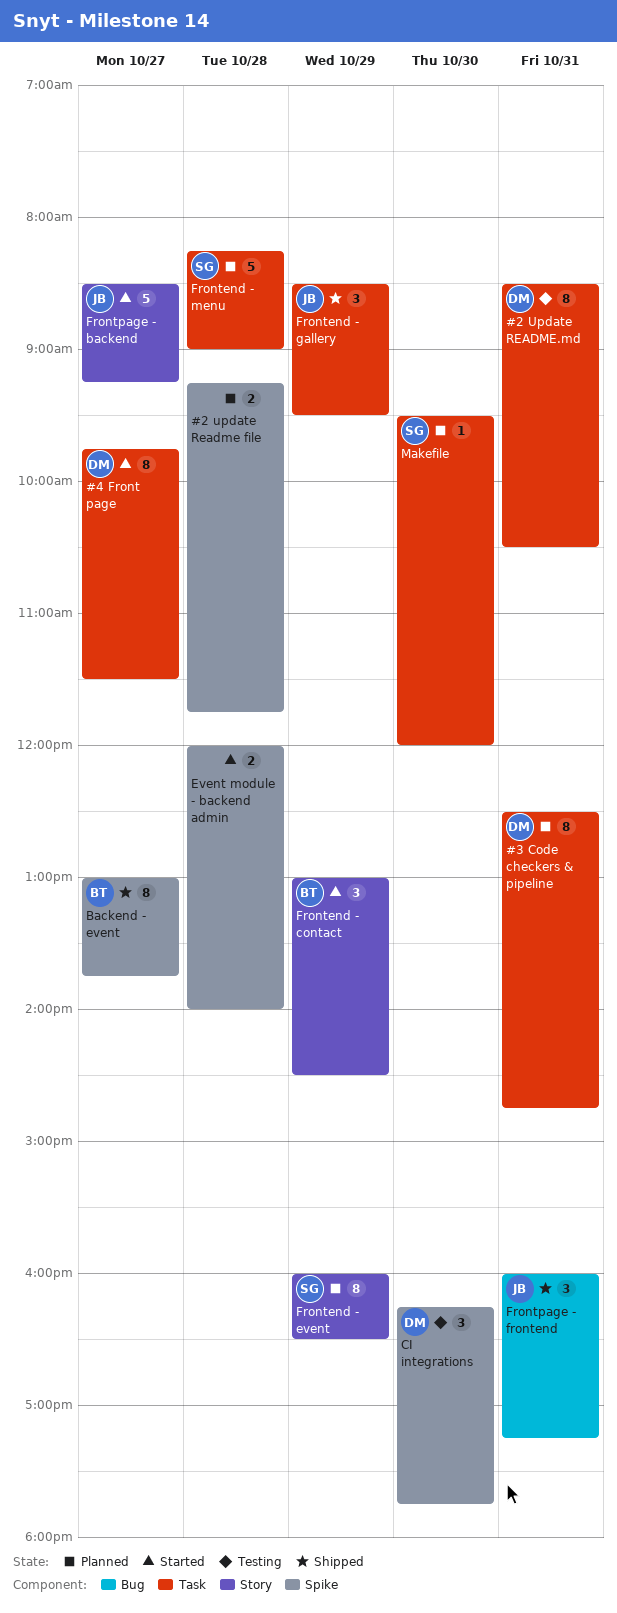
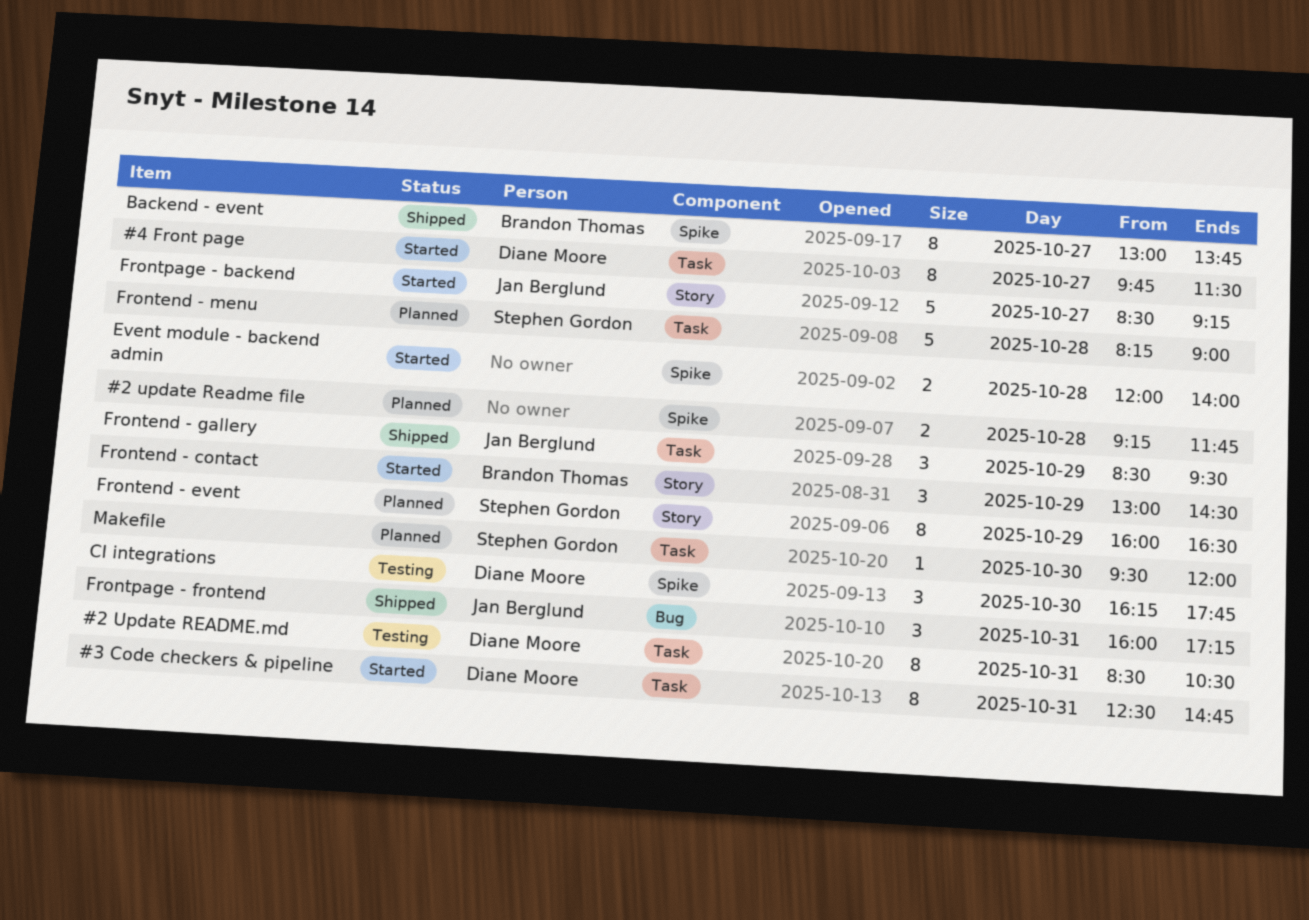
#3 Code checkers & pipeline, status: Planned -> Started

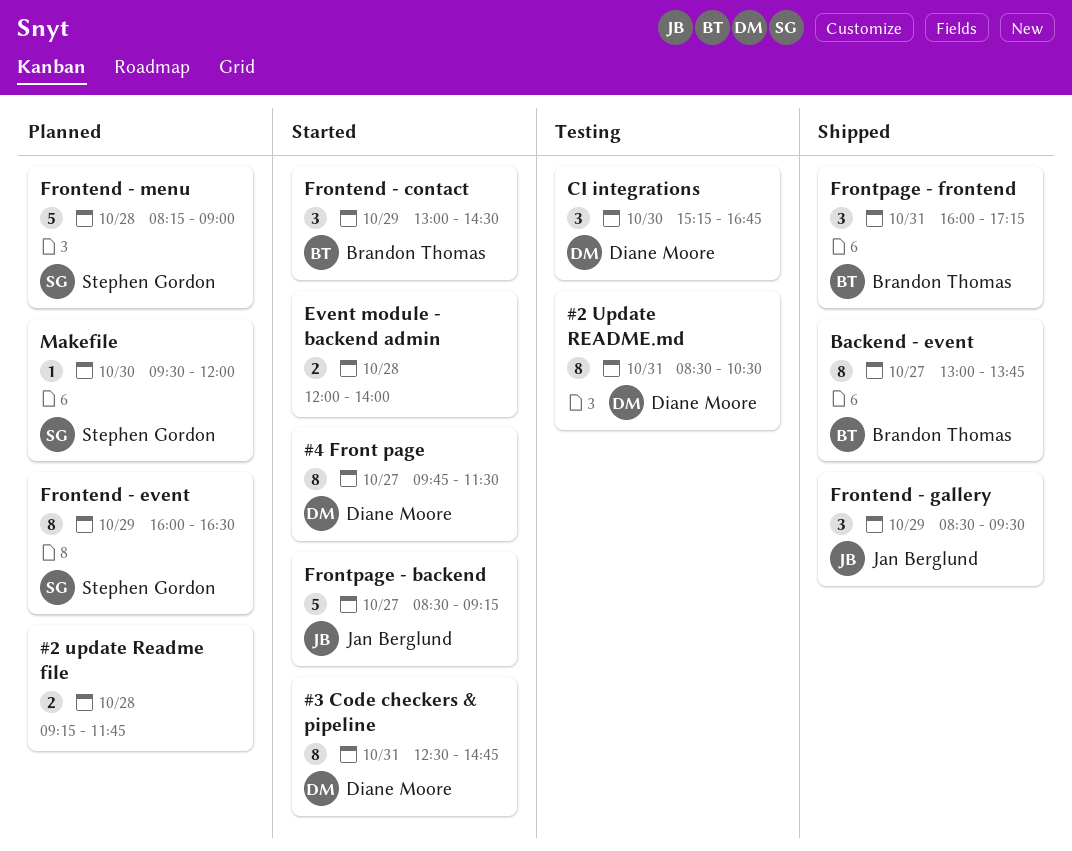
CI integrations, begins: 16:15 -> 15:15
CI integrations, ends: 17:45 -> 16:45
Frontpage - frontend, owner: Jan Berglund -> Brandon Thomas

